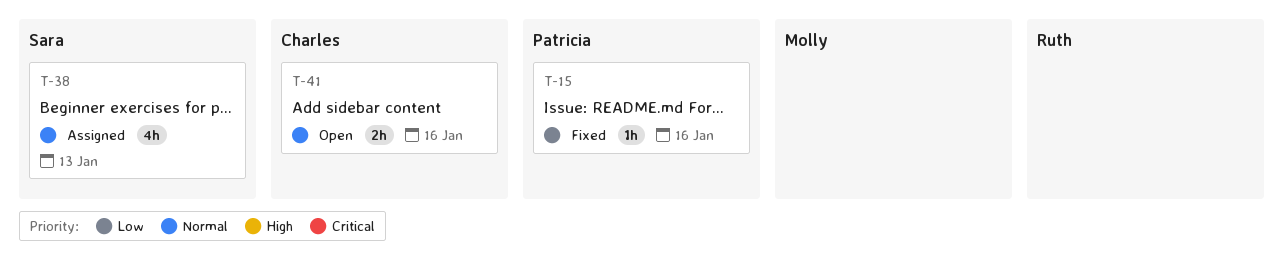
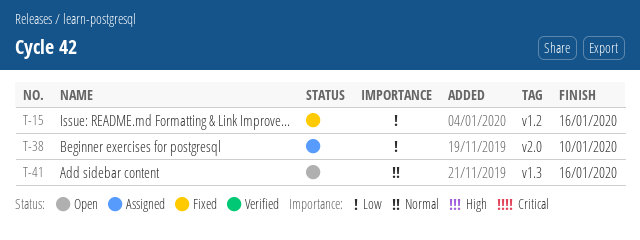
T-38, priority: Normal -> Low
T-38, due: Jan 13 -> Jan 10

